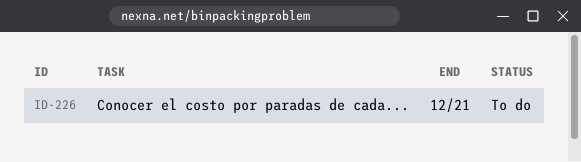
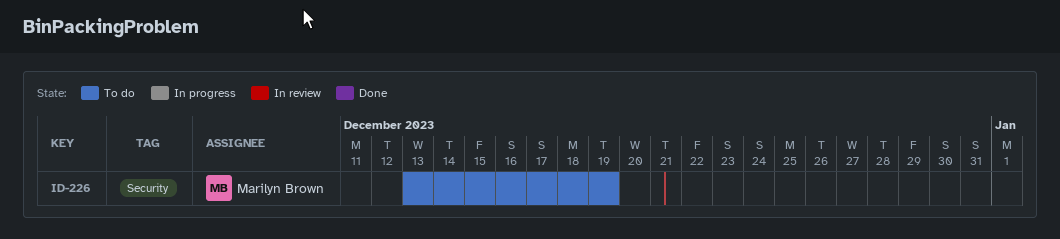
ID-226, due: Dec 21 -> Dec 19

